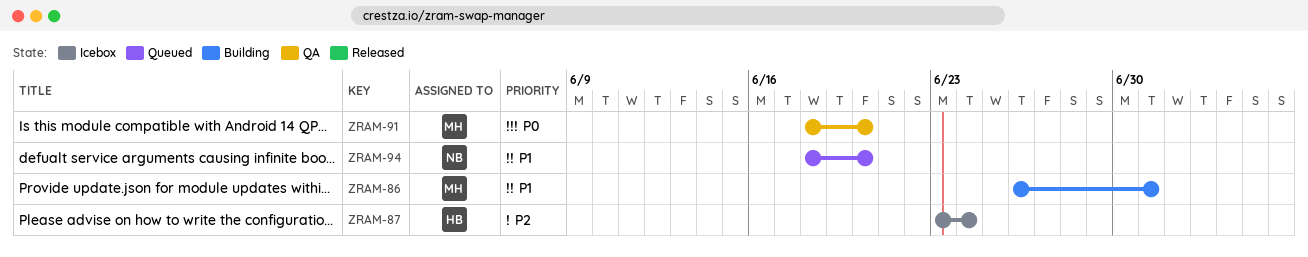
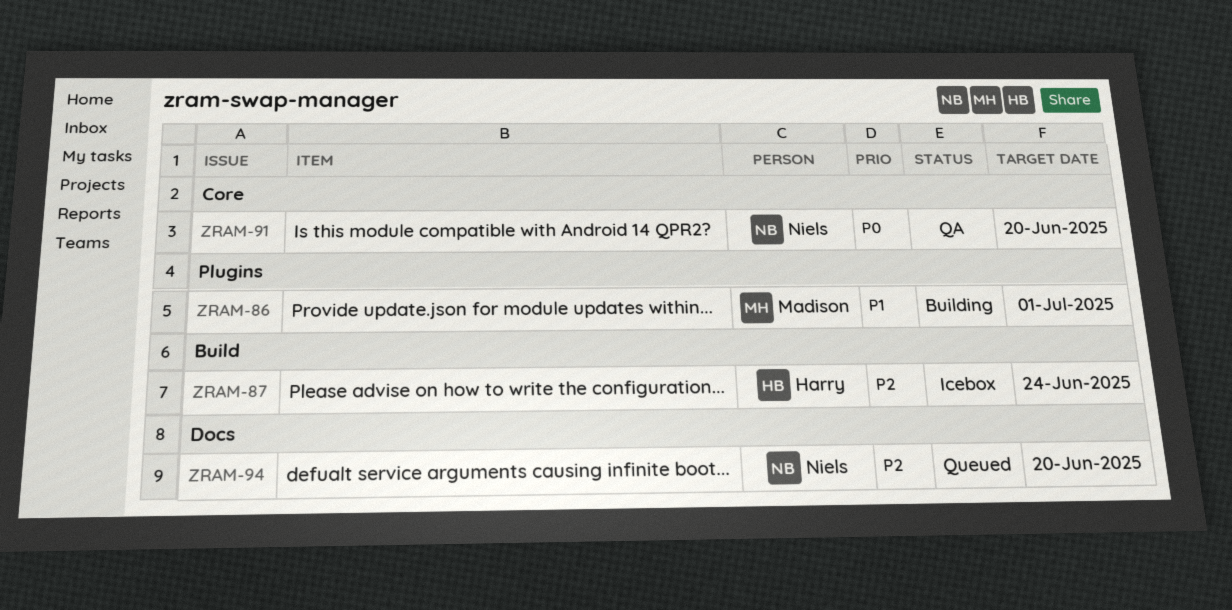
ZRAM-91, owner: Madison -> Niels
ZRAM-94, priority: P1 -> P2

